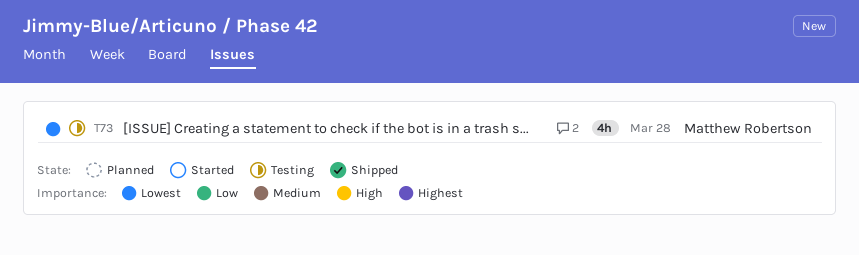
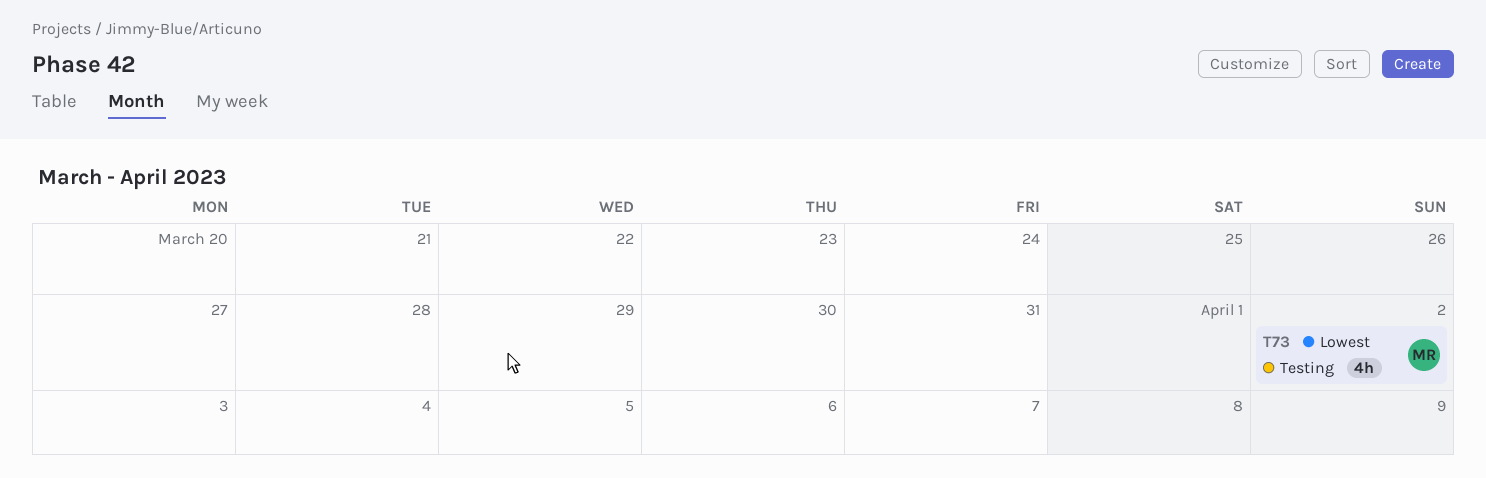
T73, due: Mar 28 -> Apr 2

